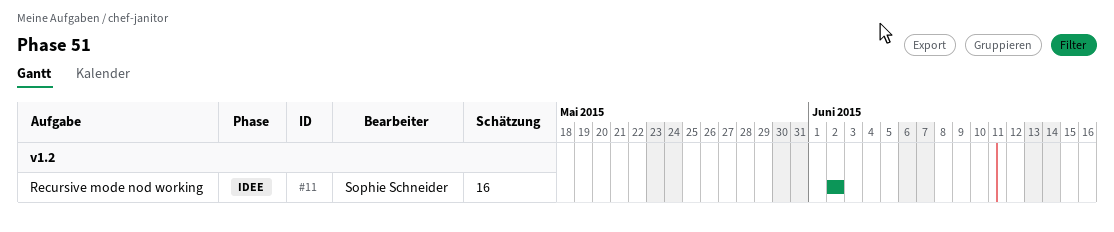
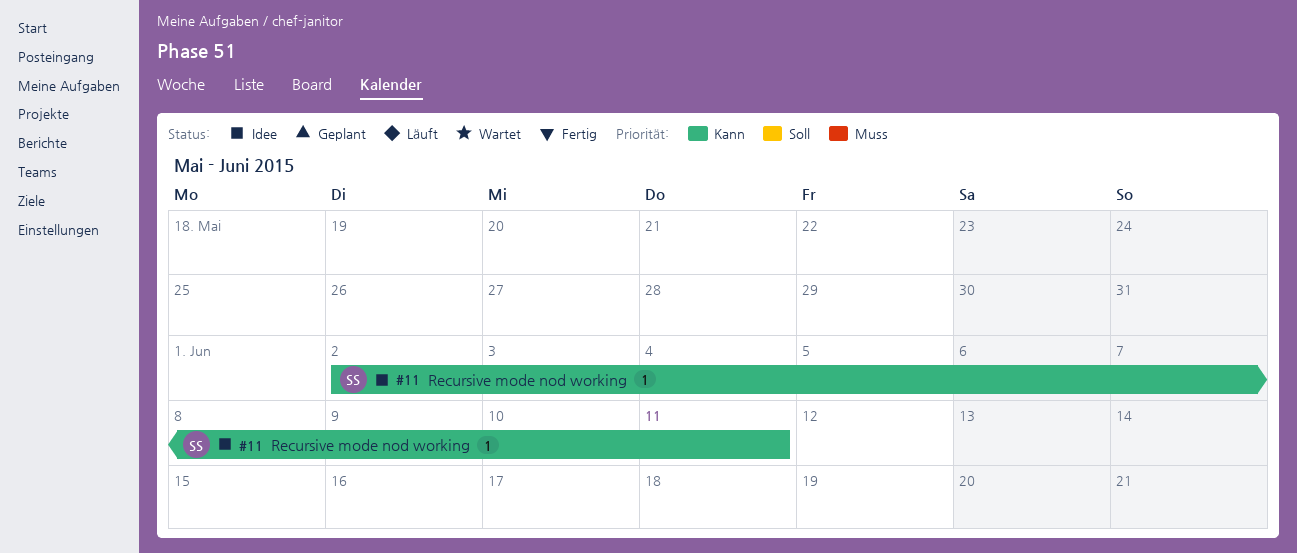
#11, estimate: 16 -> 1
#11, due: Jun 2 -> Jun 11

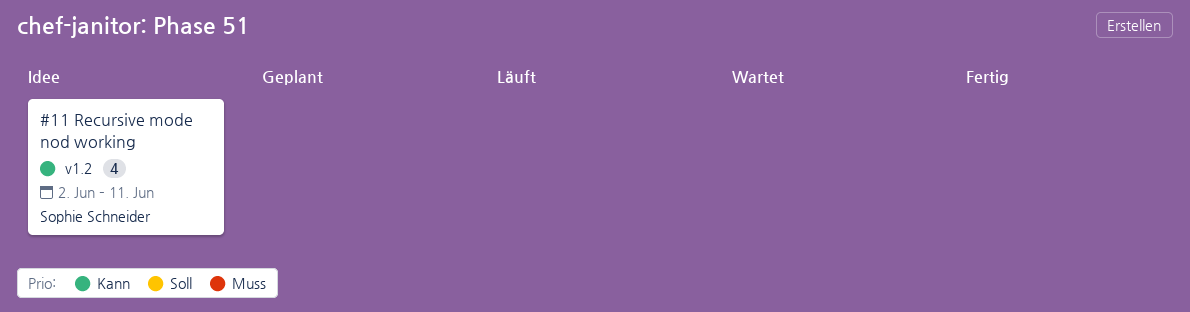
#11, estimate: 1 -> 4

